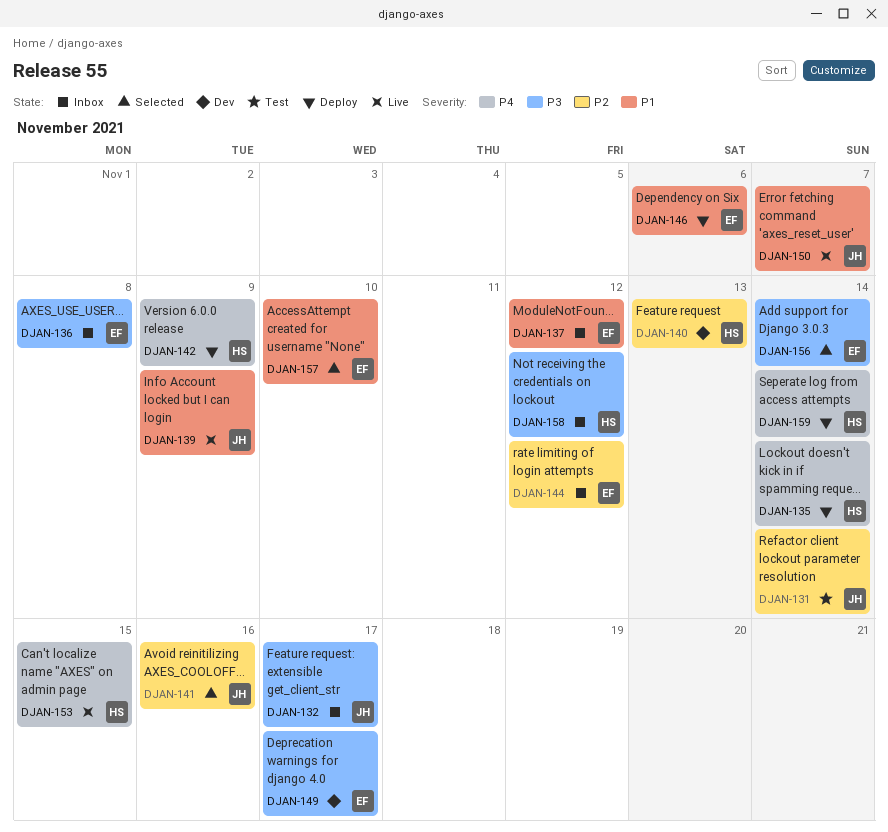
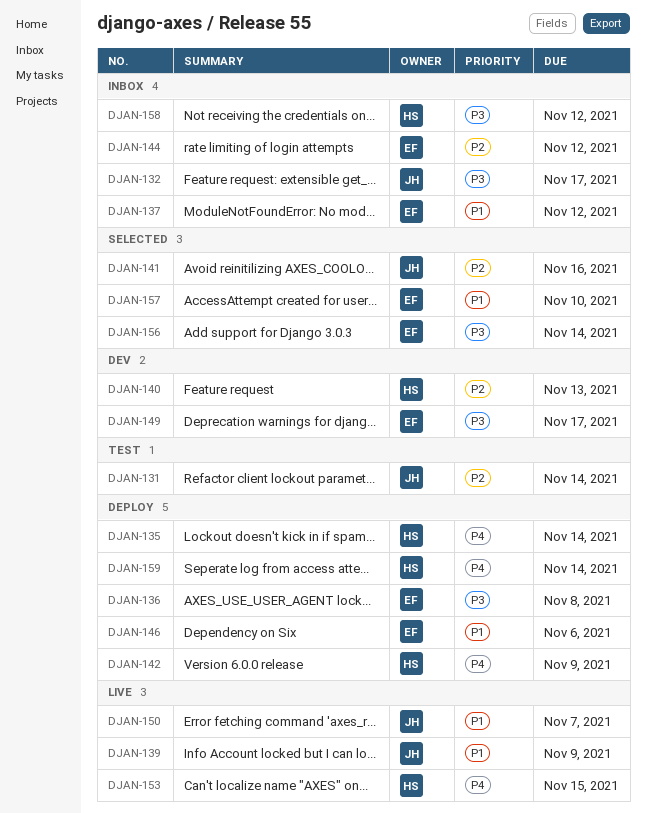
DJAN-136, status: Inbox -> Deploy

